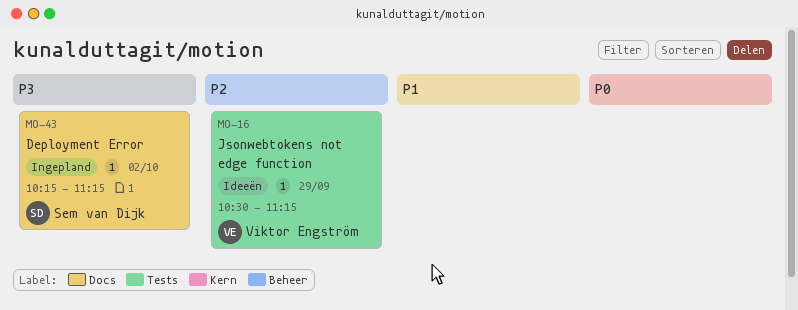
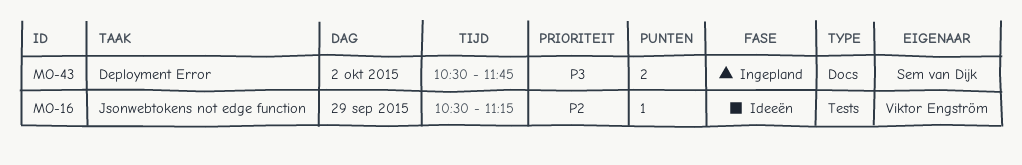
MO-43, estimate: 1 -> 2
MO-43, begins: 10:15 -> 10:30
MO-43, ends: 11:15 -> 11:45

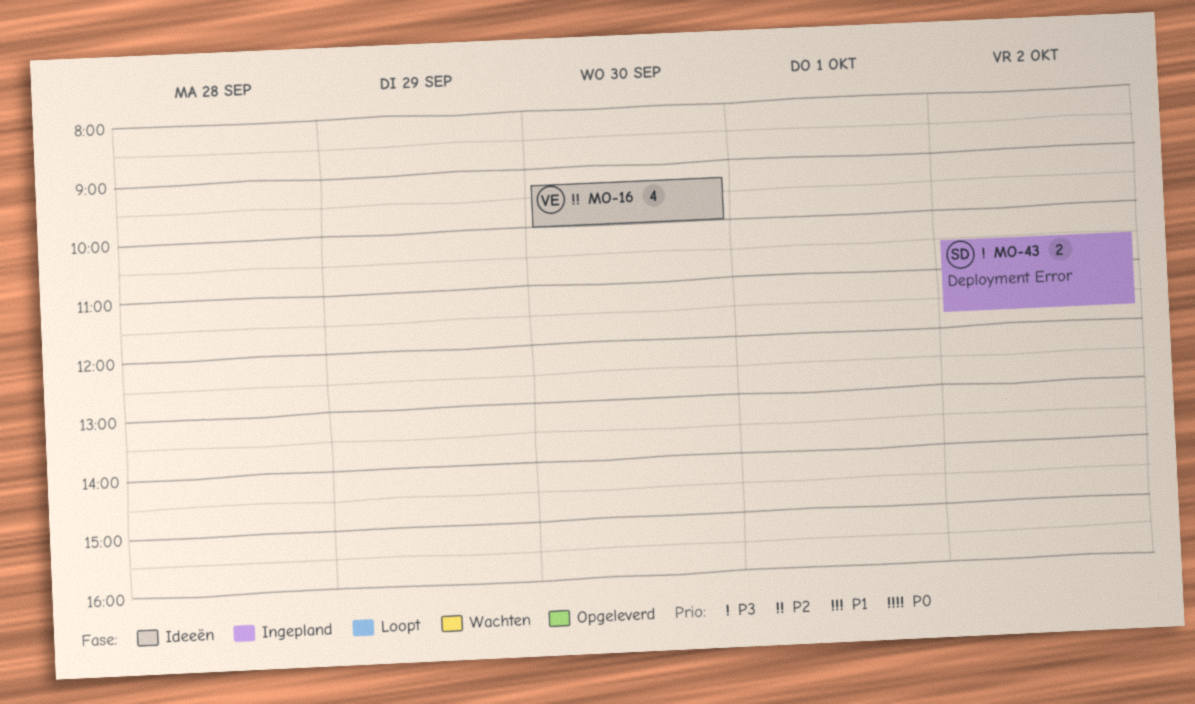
MO-16, estimate: 1 -> 4
MO-16, day: Sep 29 -> Sep 30
MO-16, begins: 10:30 -> 09:15
MO-16, ends: 11:15 -> 10:00

